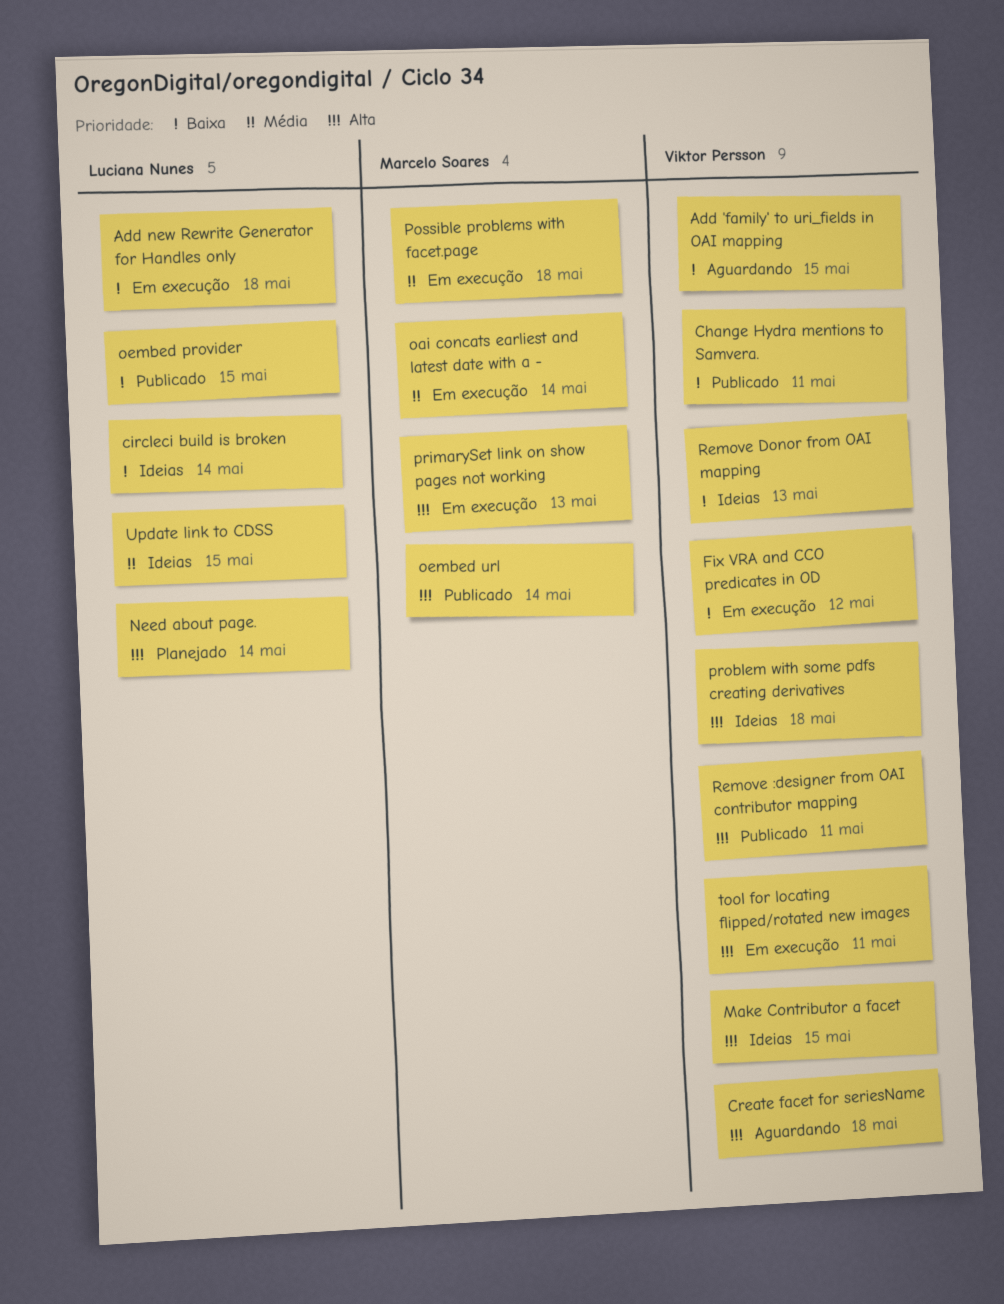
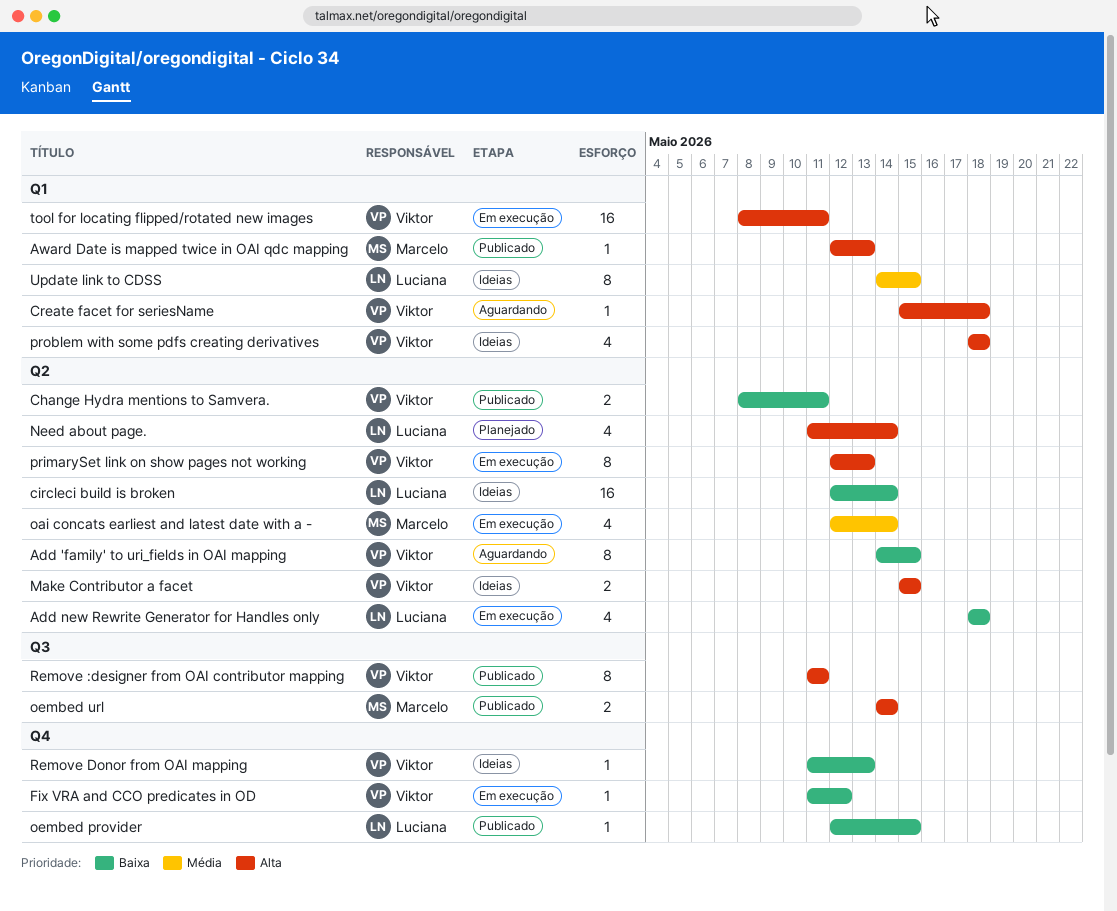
Award Date is mapped twice in OAI qdc mapping: none -> present
Possible problems with facet.page: present -> none
primarySet link on show pages not working, owner: Marcelo Soares -> Viktor Persson

